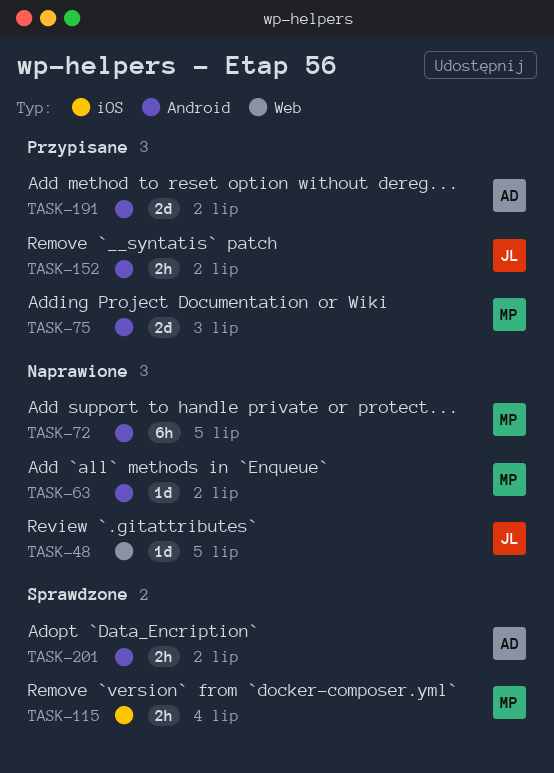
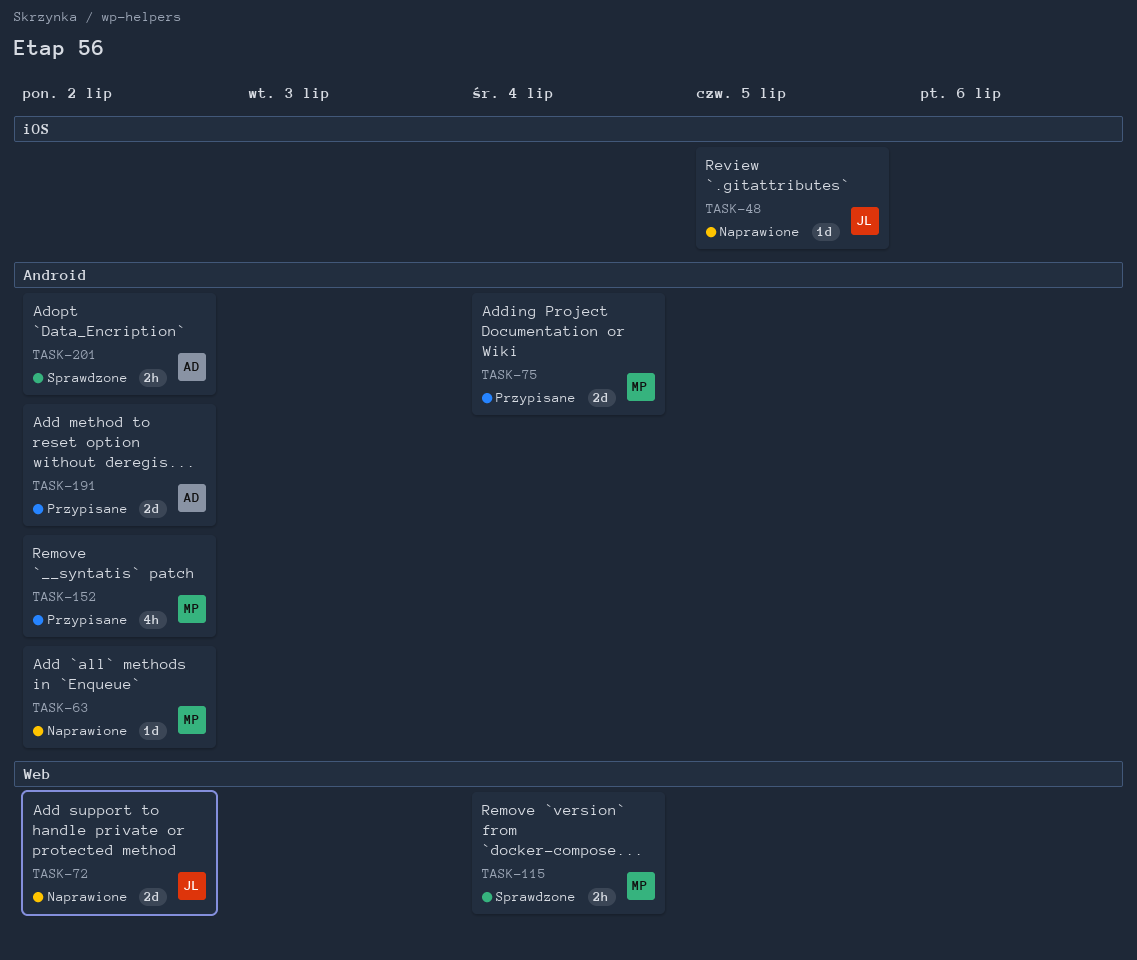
TASK-48, label: Web -> iOS
TASK-72, owner: MP -> JL
TASK-72, label: Android -> Web
TASK-72, estimate: 6h -> 2d
TASK-72, due: Jul 5 -> Jul 2
TASK-75, due: Jul 3 -> Jul 4
TASK-115, label: iOS -> Web
TASK-152, owner: JL -> MP
TASK-152, estimate: 2h -> 4h

